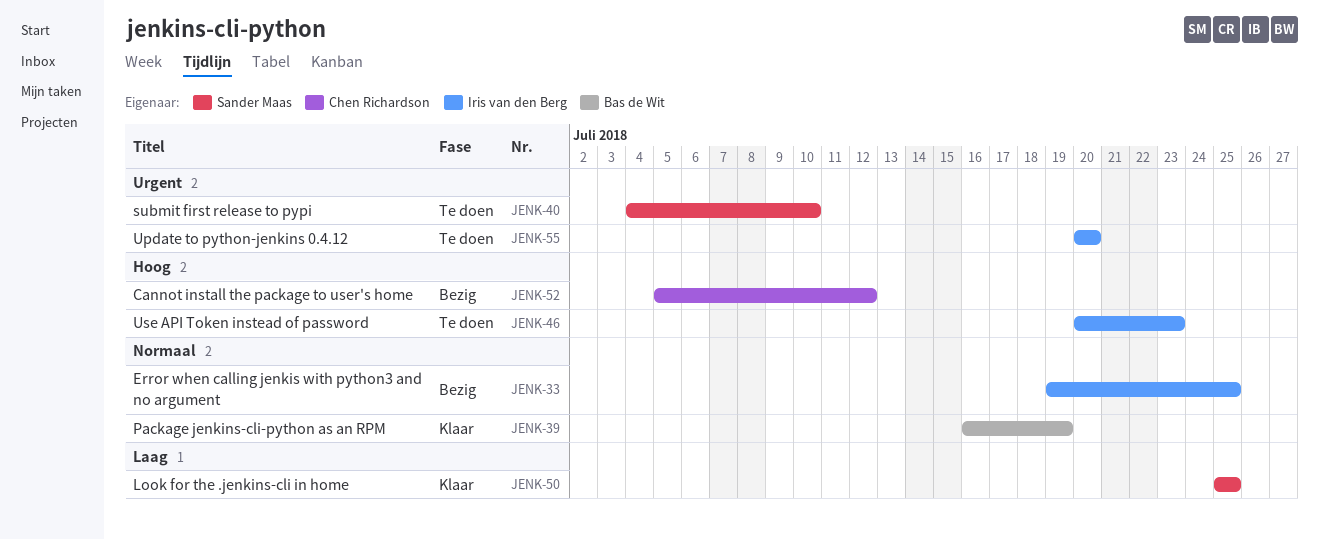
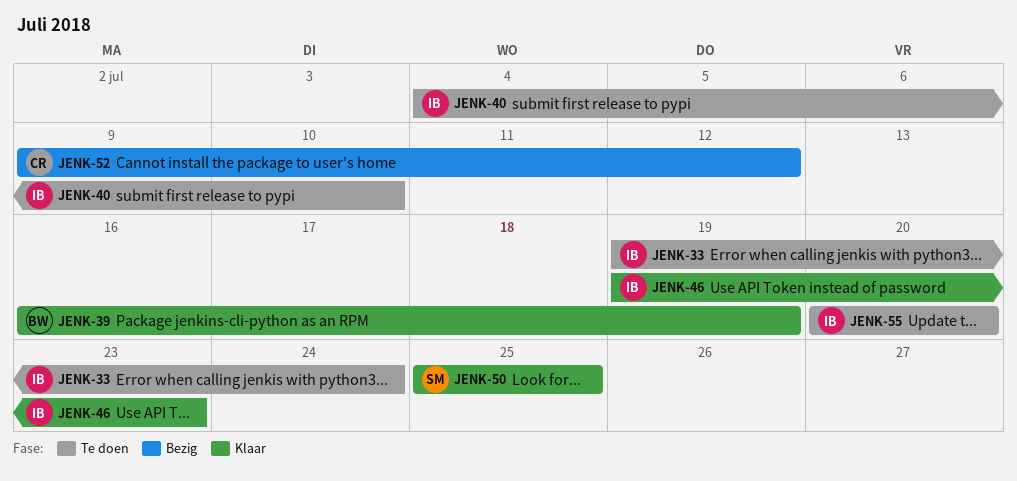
JENK-33, status: Bezig -> Te doen
JENK-33, due: Jul 25 -> Jul 24
JENK-40, owner: Sander Maas -> Iris van den Berg
JENK-46, status: Te doen -> Klaar
JENK-46, start: Jul 20 -> Jul 19
JENK-52, start: Jul 5 -> Jul 9

